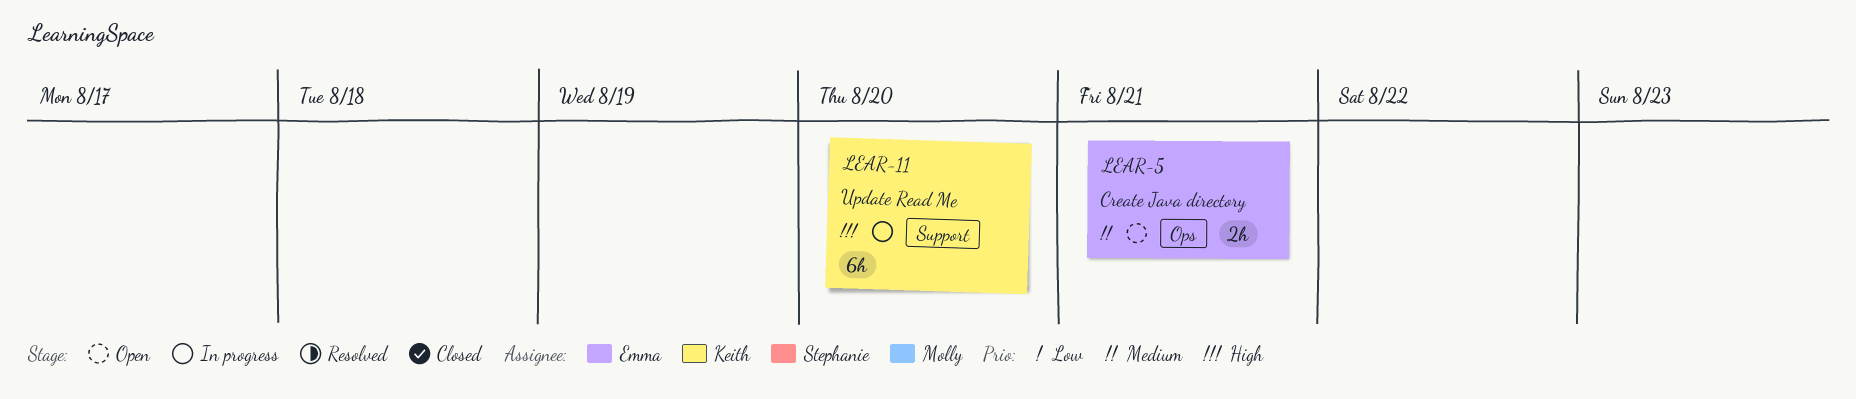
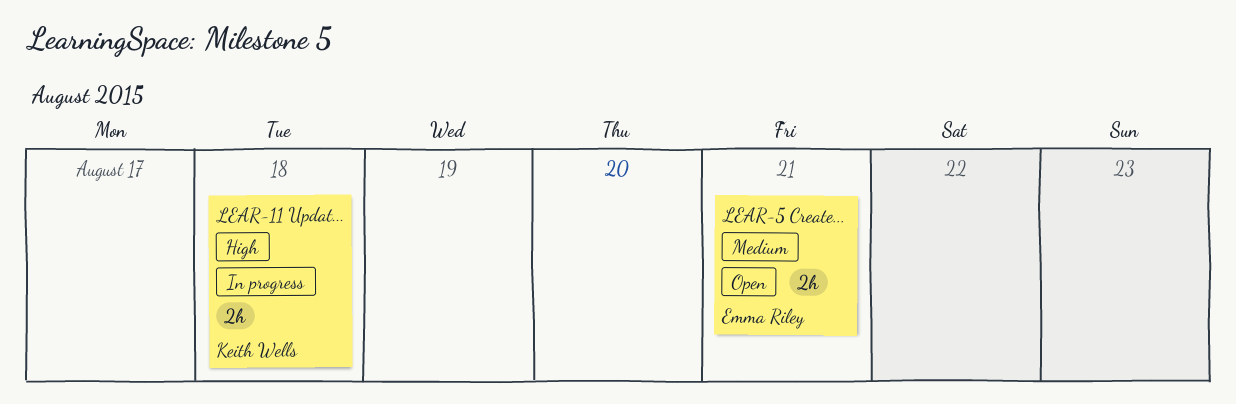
LEAR-11, estimate: 6h -> 2h
LEAR-11, due: Aug 20 -> Aug 18

